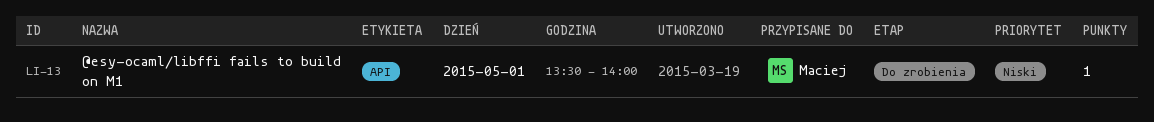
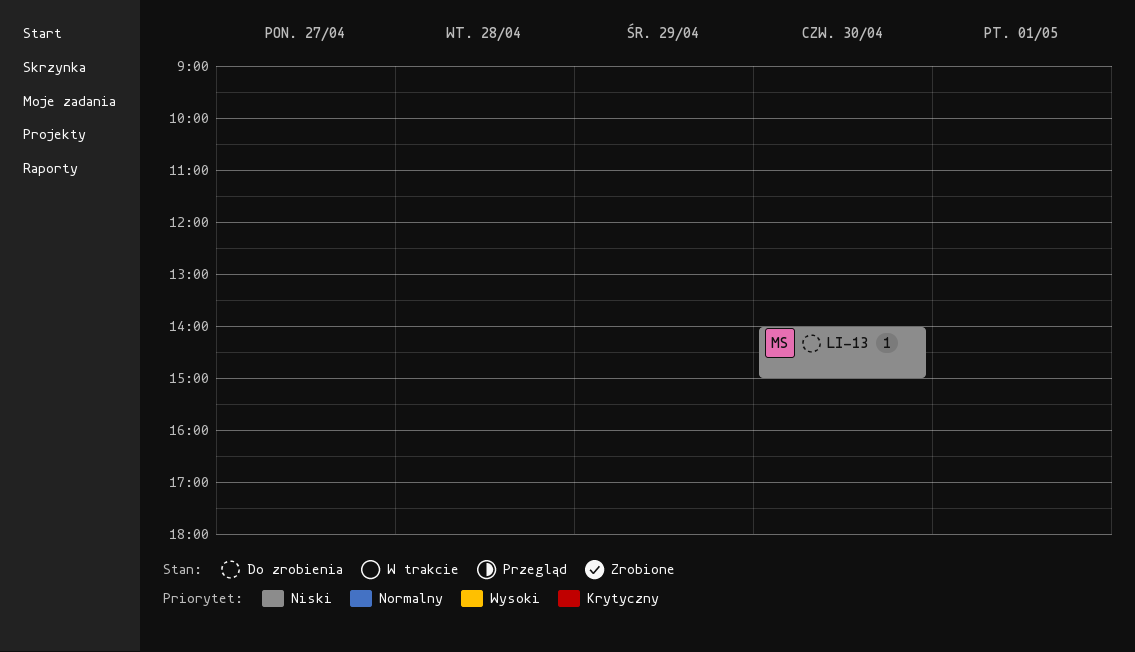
LI-13, day: May 1 -> Apr 30
LI-13, begins: 13:30 -> 14:00
LI-13, ends: 14:00 -> 15:00

